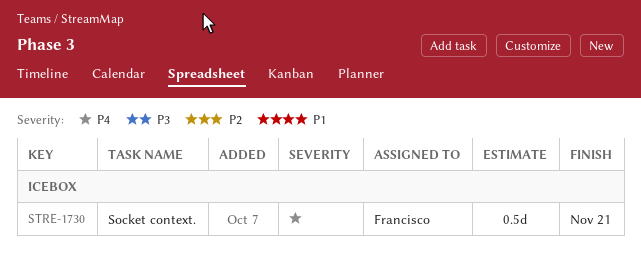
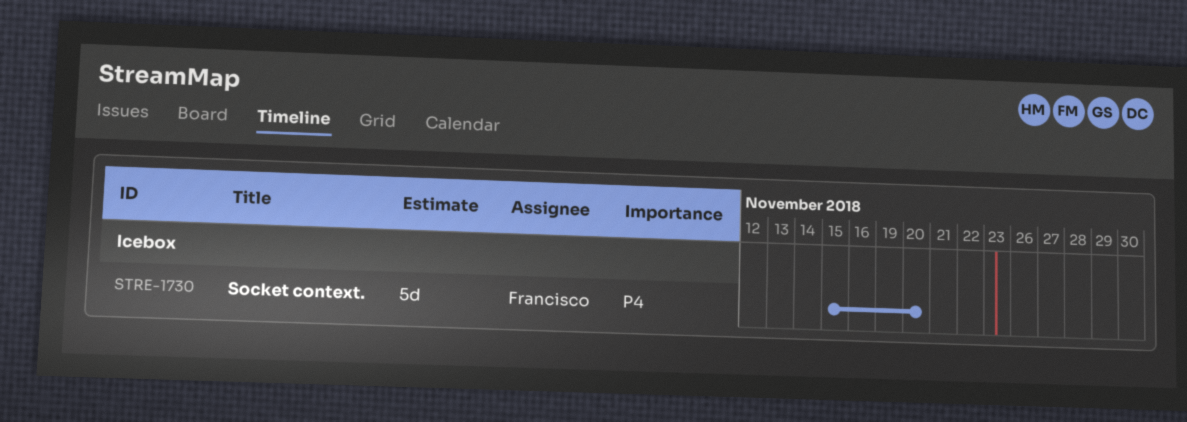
STRE-1730, estimate: 0.5d -> 5d
STRE-1730, due: Nov 21 -> Nov 20

